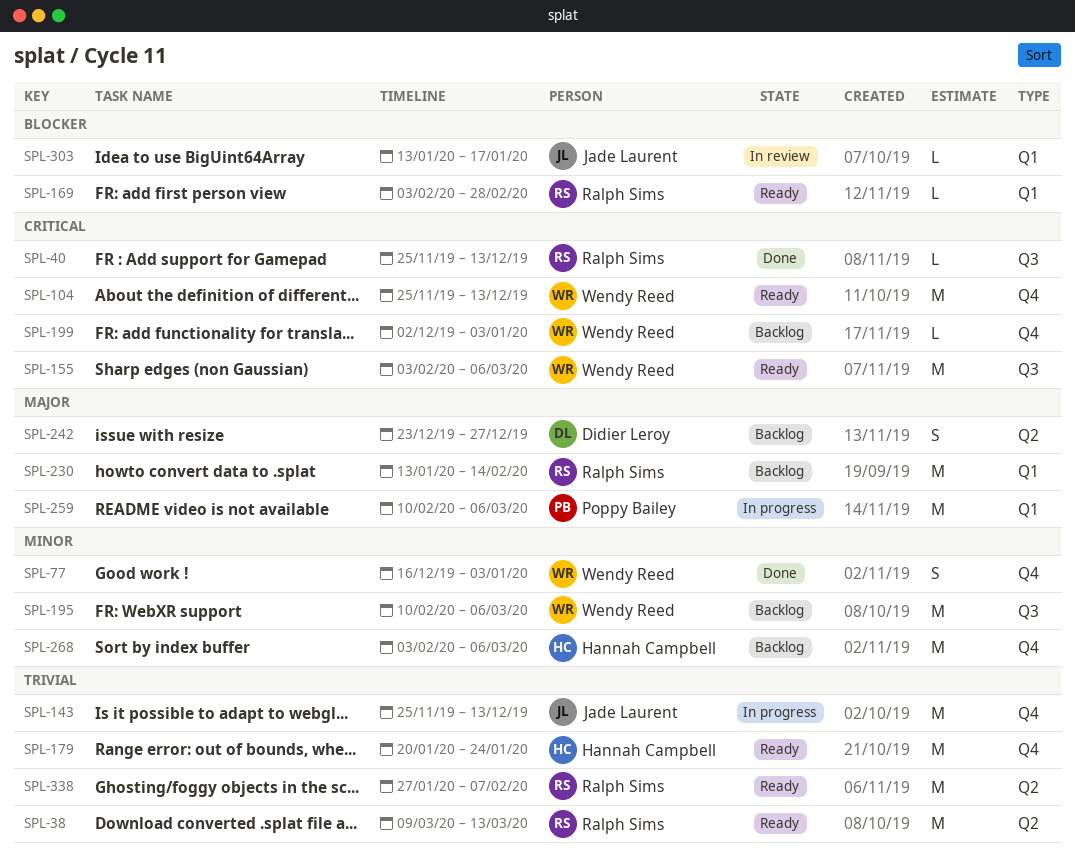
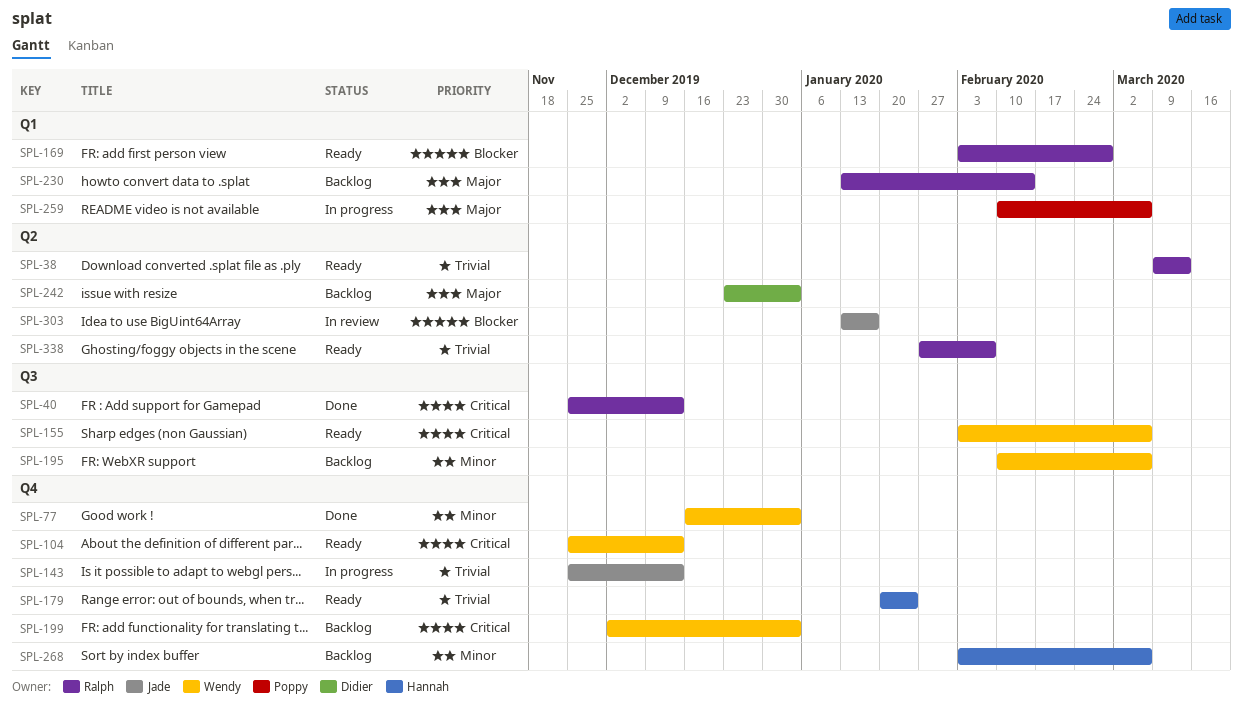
SPL-242, due: Dec 27 -> Jan 3
SPL-303, label: Q1 -> Q2

